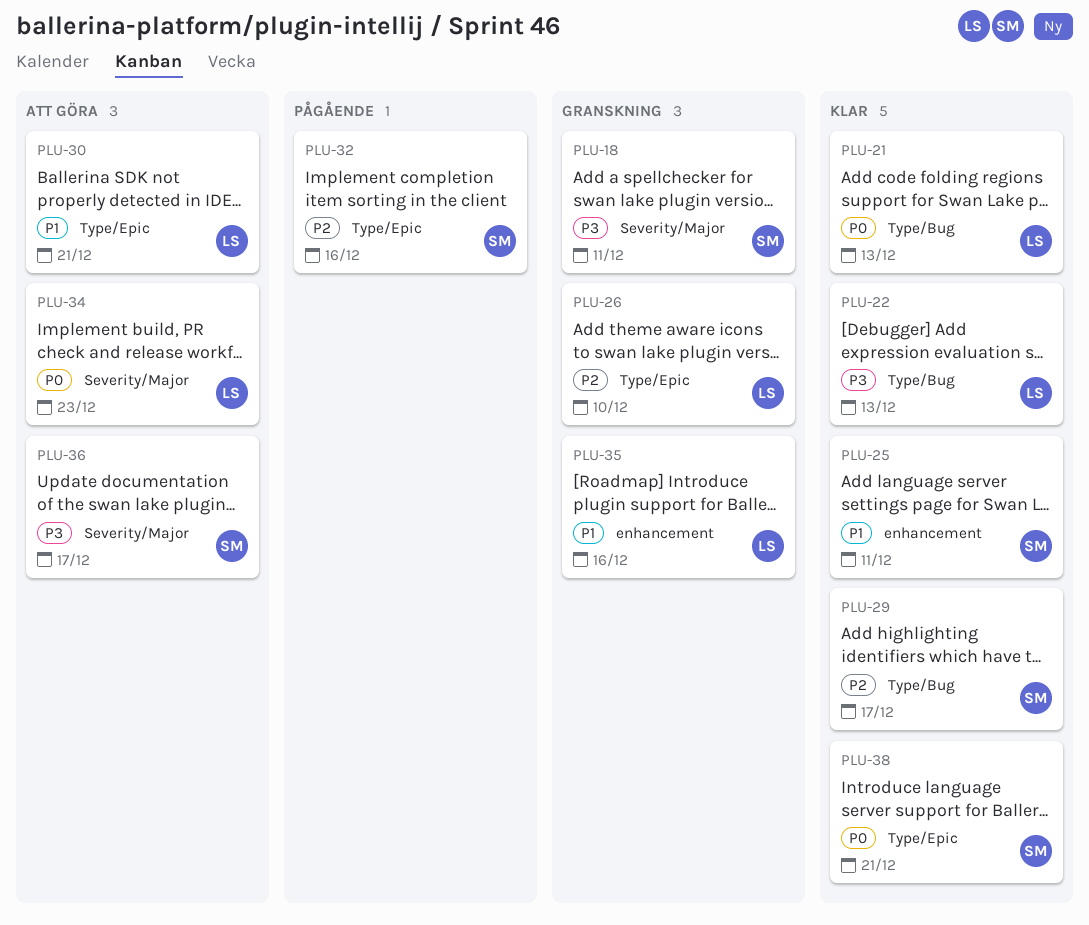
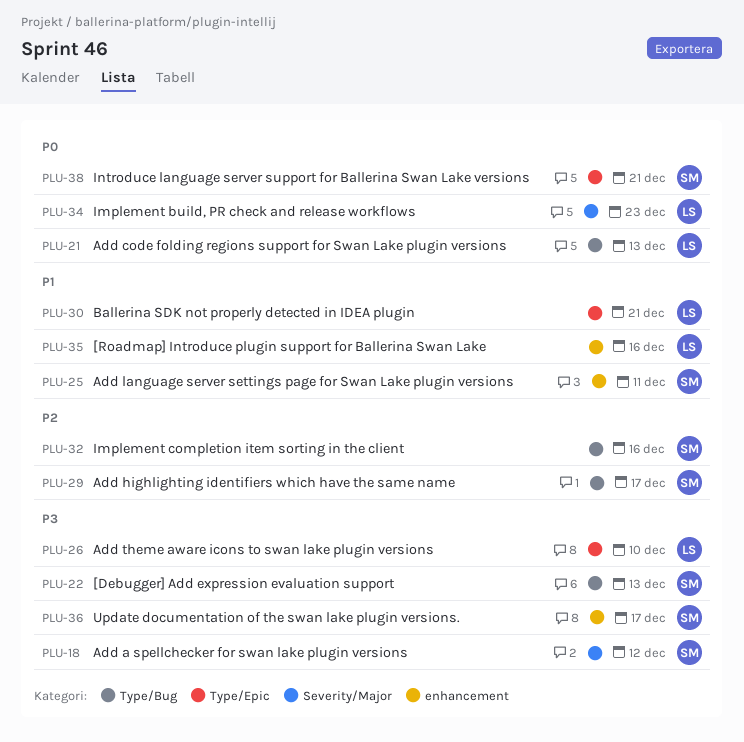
PLU-18, due: Dec 11 -> Dec 12
PLU-22, owner: LS -> SM
PLU-26, priority: P2 -> P3
PLU-32, label: Type/Epic -> Type/Bug
PLU-36, label: Severity/Major -> enhancement

